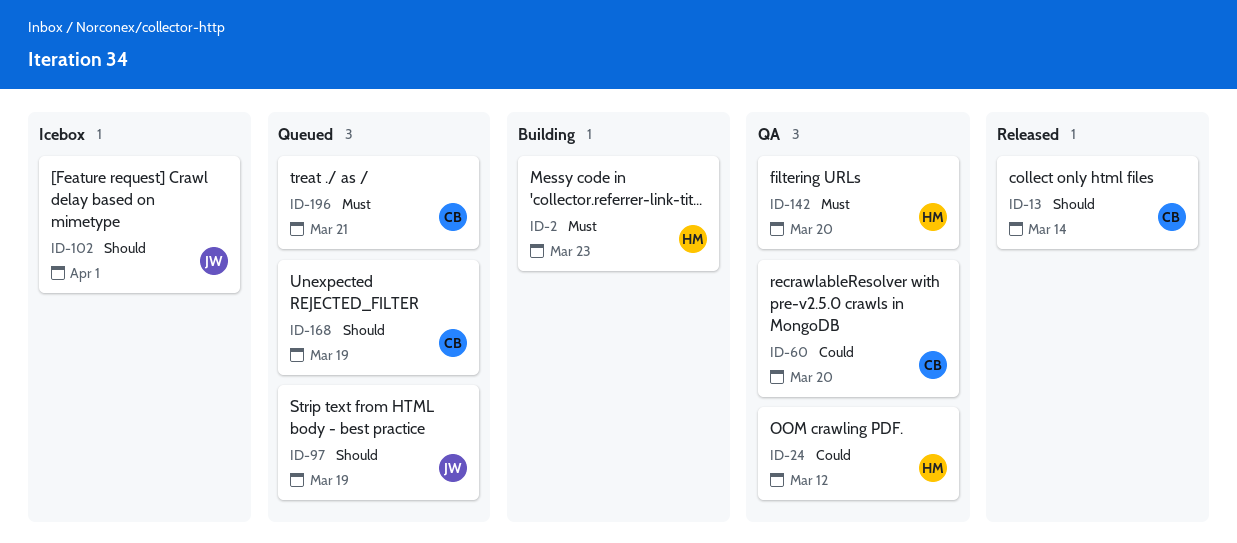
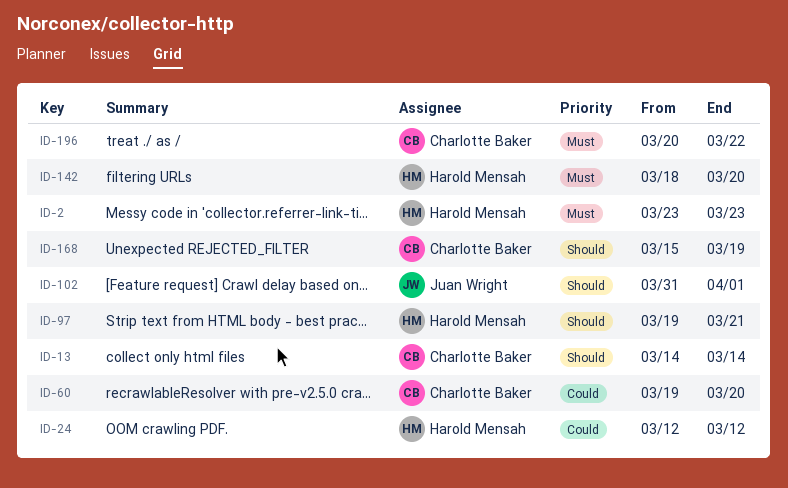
ID-97, owner: Juan Wright -> Harold Mensah
ID-97, due: Mar 19 -> Mar 21
ID-196, due: Mar 21 -> Mar 22

